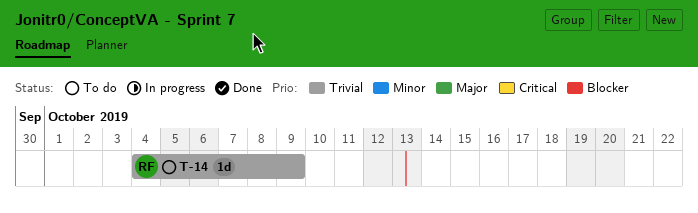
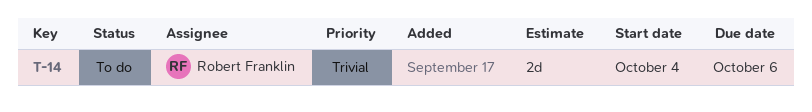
T-14, estimate: 1d -> 2d
T-14, due: Oct 9 -> Oct 6

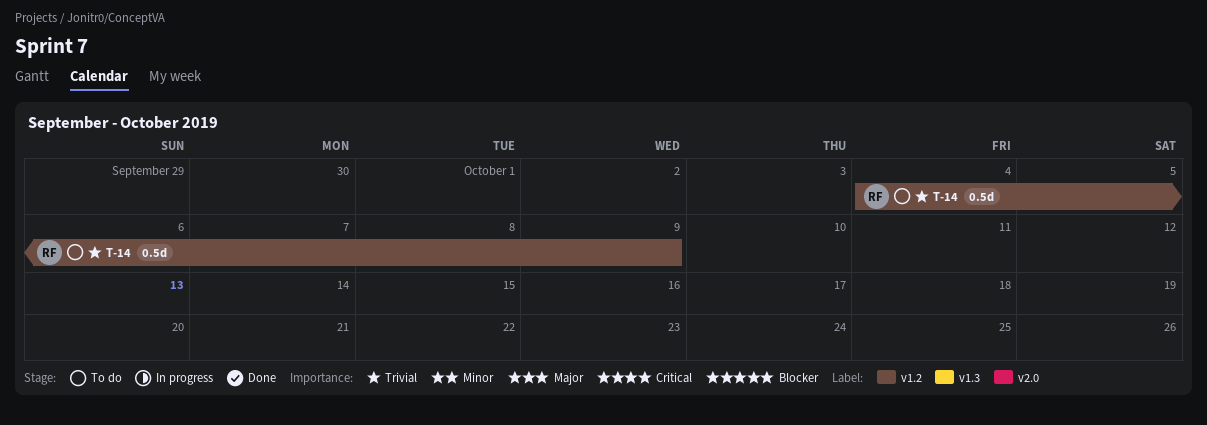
T-14, estimate: 2d -> 0.5d
T-14, due: Oct 6 -> Oct 9

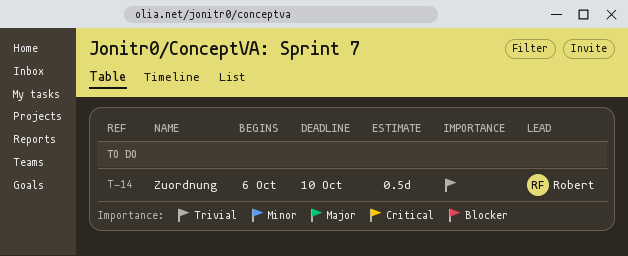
T-14, start: Oct 4 -> Oct 6
T-14, due: Oct 9 -> Oct 10

